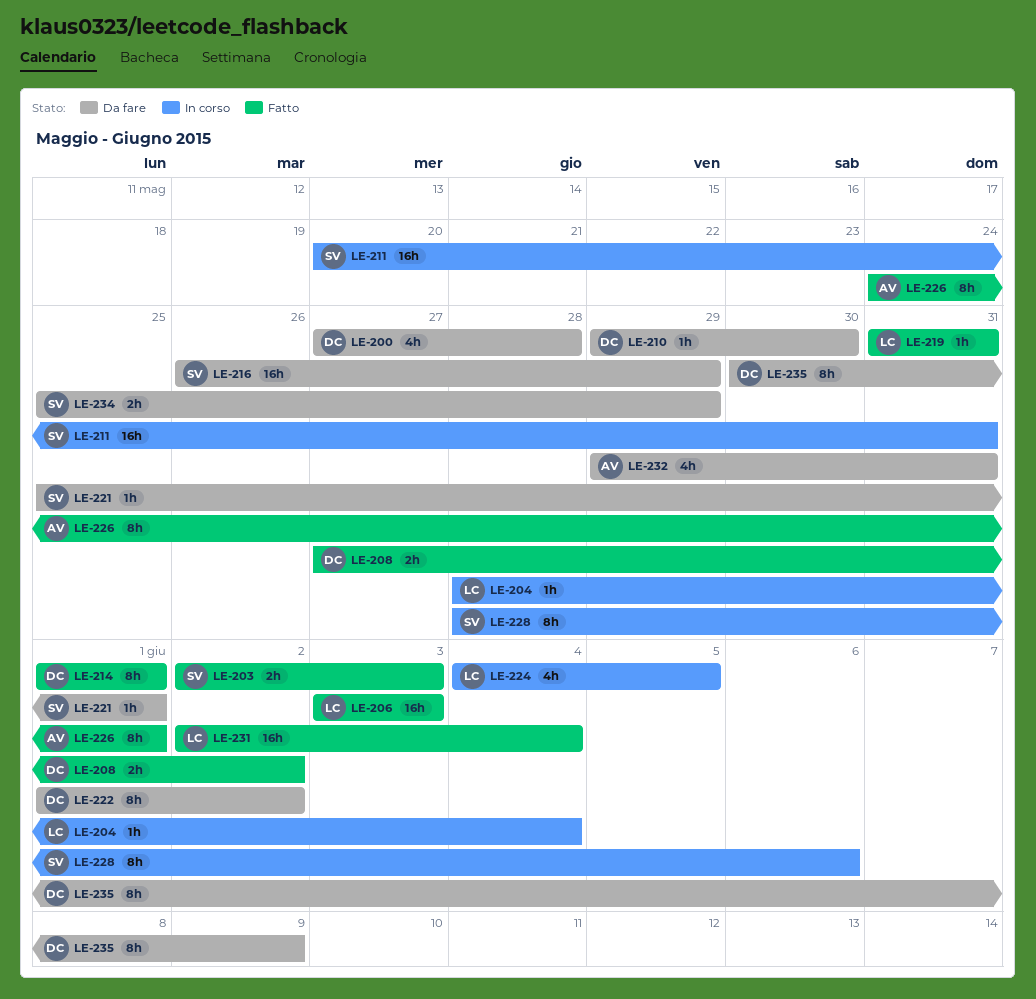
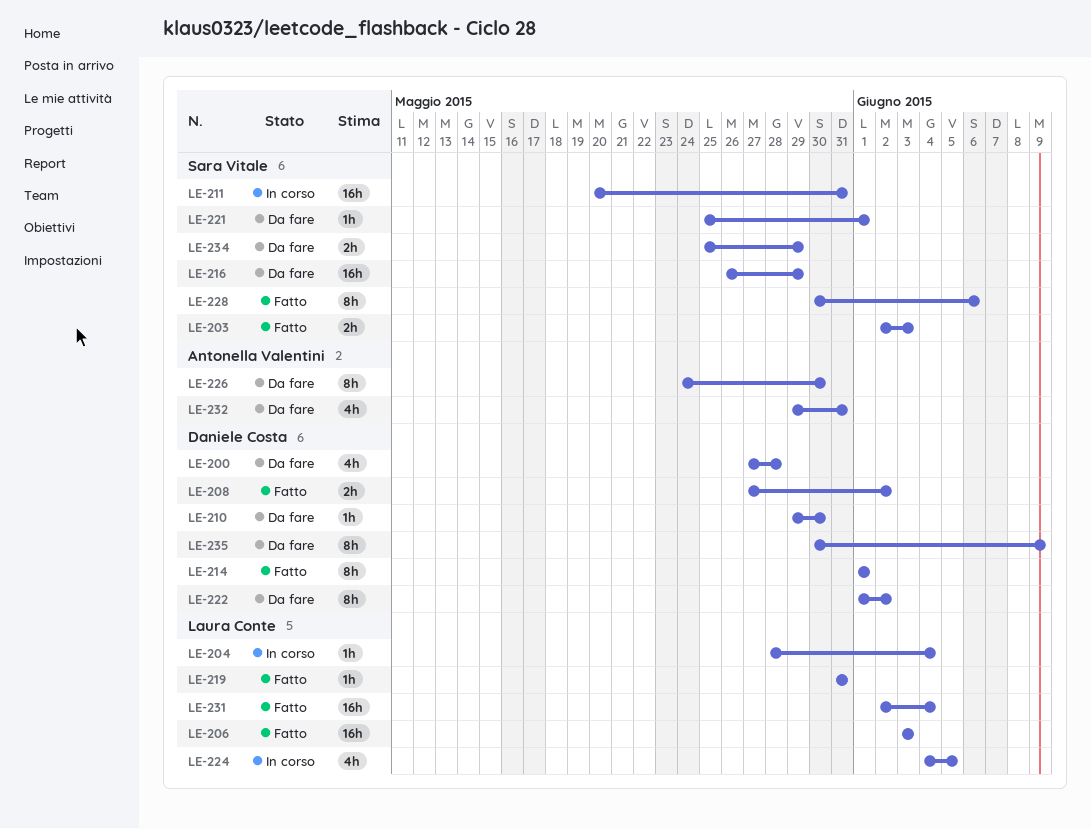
LE-226, status: Fatto -> Da fare
LE-226, due: Jun 1 -> May 30
LE-228, status: In corso -> Fatto
LE-228, start: May 28 -> May 30

